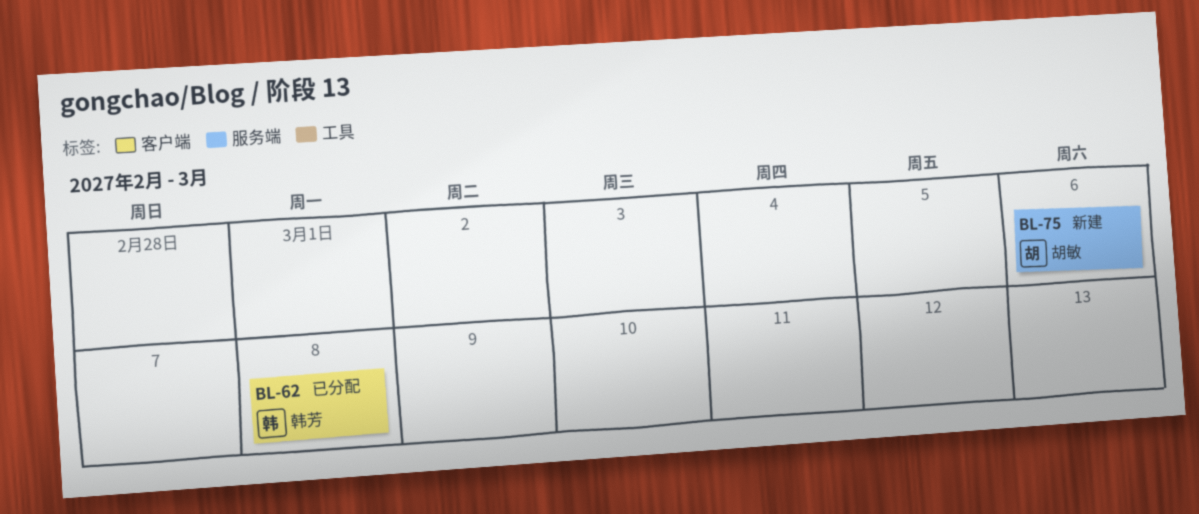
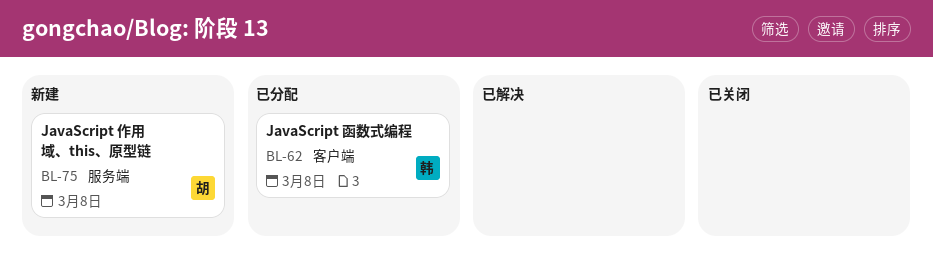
BL-75, due: Mar 6 -> Mar 8

